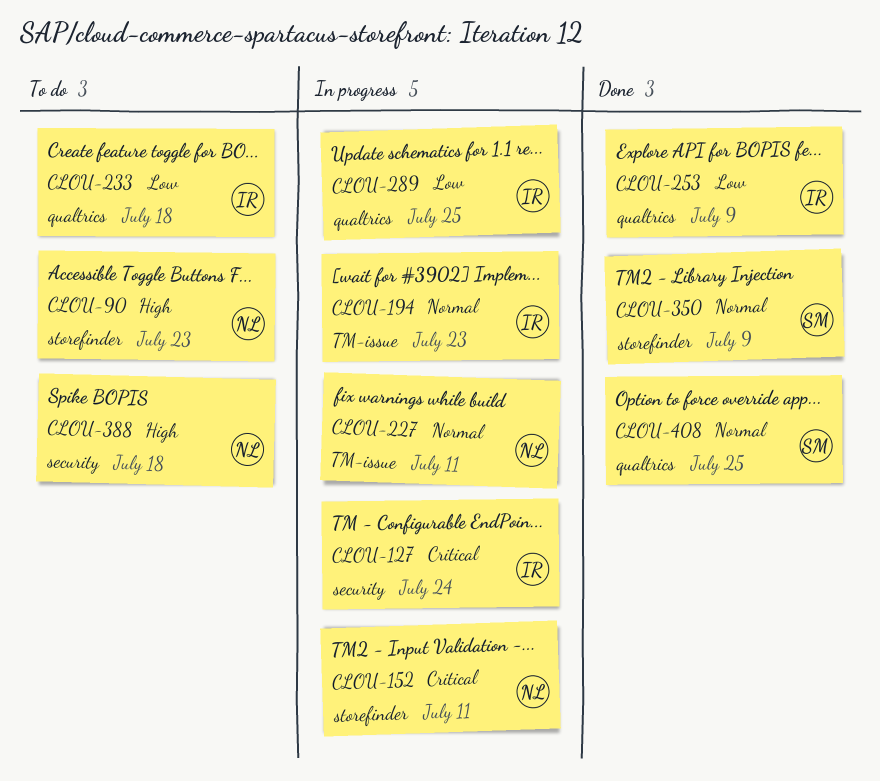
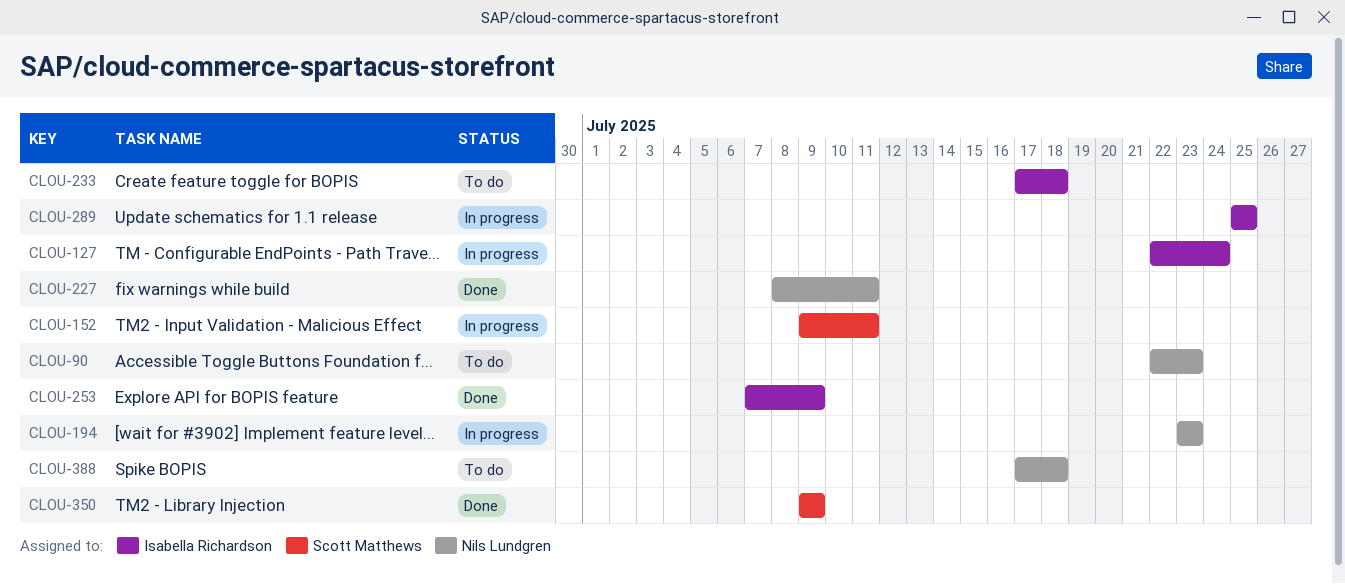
CLOU-152, owner: Nils Lundgren -> Scott Matthews
CLOU-194, owner: Isabella Richardson -> Nils Lundgren
CLOU-227, status: In progress -> Done
CLOU-408: present -> none

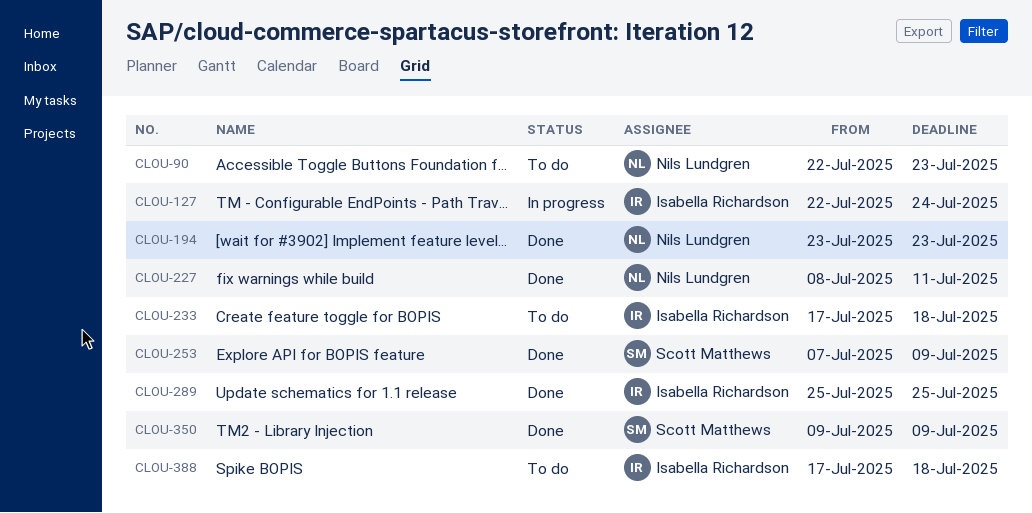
CLOU-152: present -> none
CLOU-194, status: In progress -> Done
CLOU-253, owner: Isabella Richardson -> Scott Matthews
CLOU-289, status: In progress -> Done
CLOU-388, owner: Nils Lundgren -> Isabella Richardson

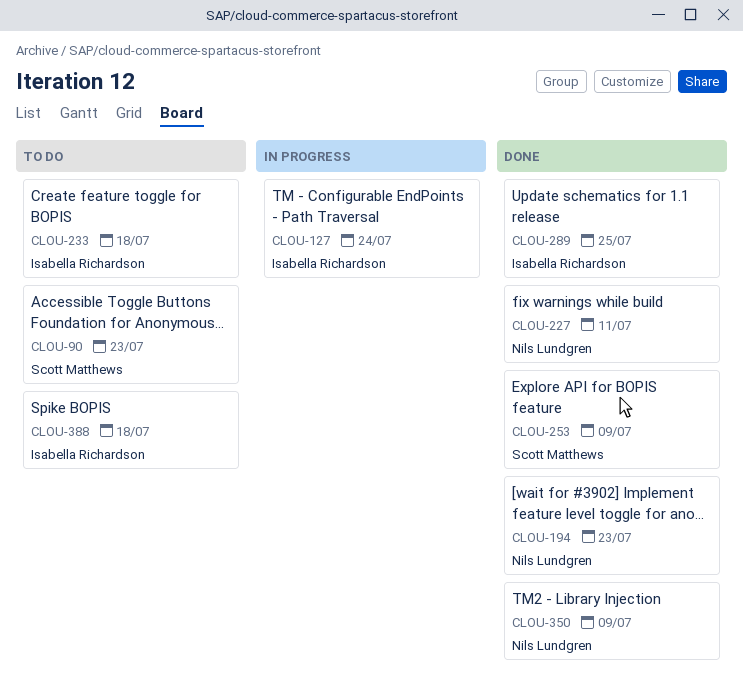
CLOU-90, owner: Nils Lundgren -> Scott Matthews
CLOU-350, owner: Scott Matthews -> Nils Lundgren

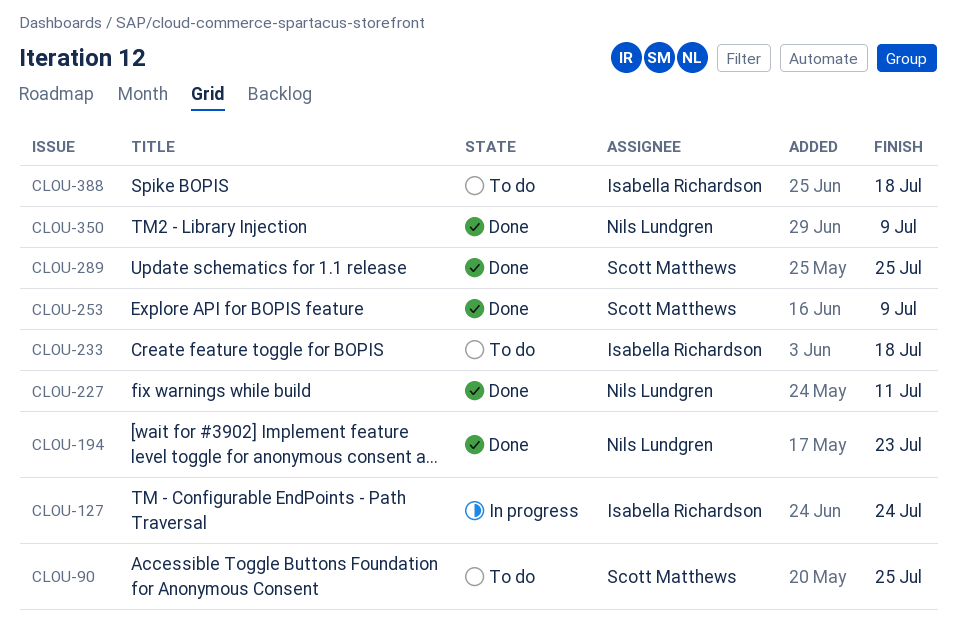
CLOU-90, due: Jul 23 -> Jul 25
CLOU-289, owner: Isabella Richardson -> Scott Matthews

